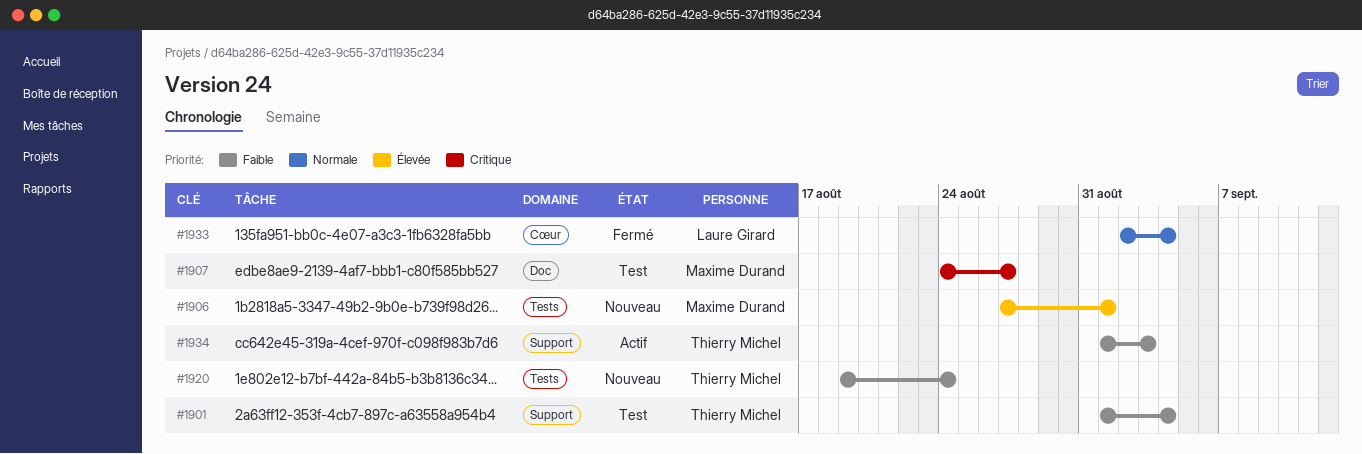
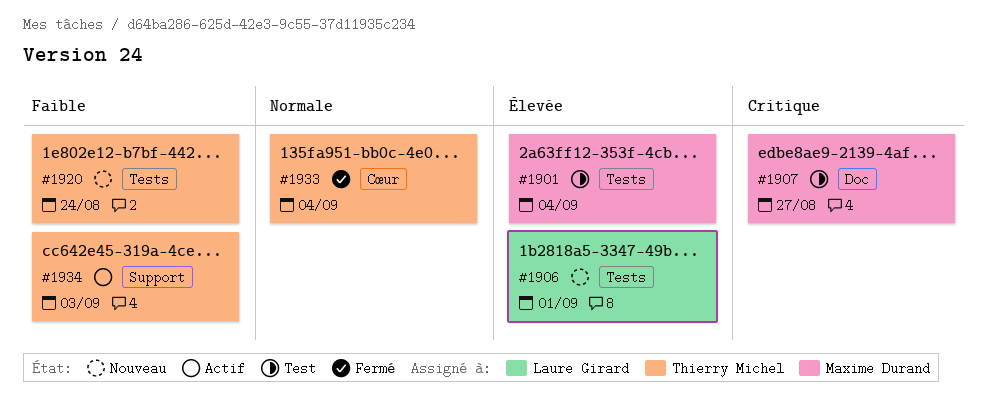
#1901, owner: Thierry Michel -> Maxime Durand
#1901, priority: Faible -> Élevée
#1901, label: Support -> Tests
#1906, owner: Maxime Durand -> Laure Girard
#1933, owner: Laure Girard -> Thierry Michel

